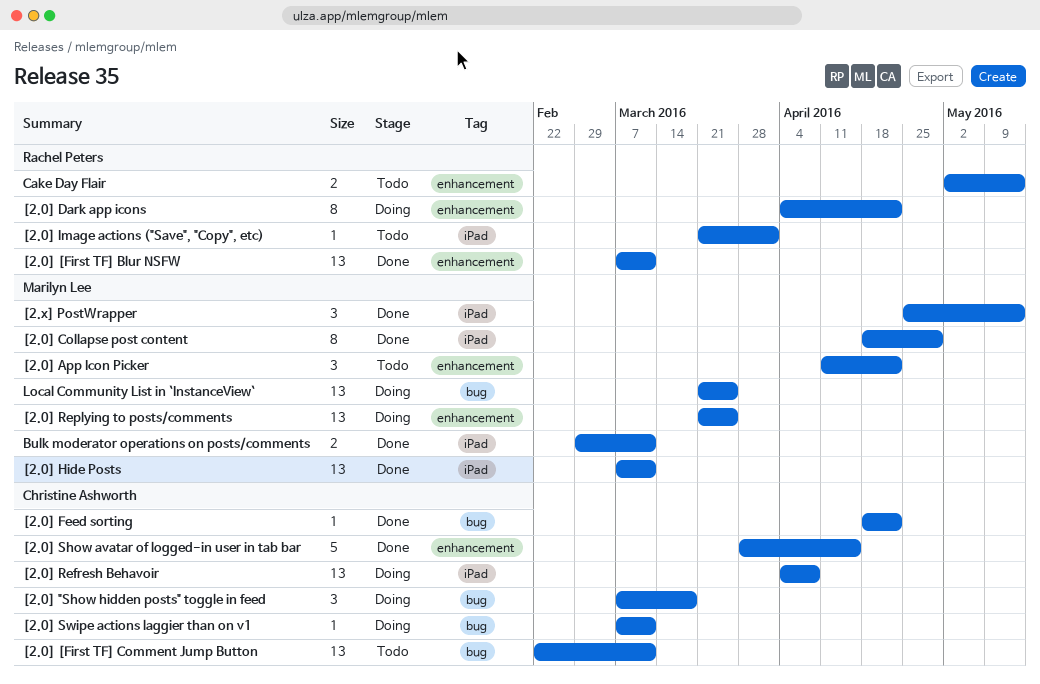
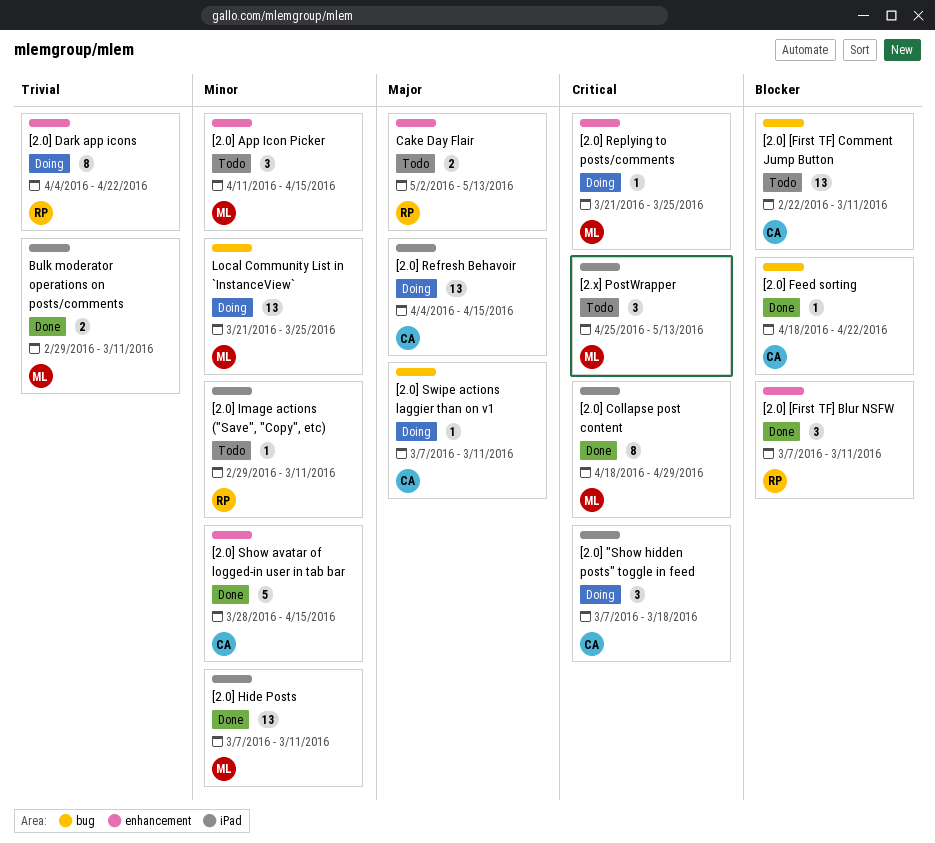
[2.0] "Show hidden posts" toggle in feed, label: bug -> iPad
[2.0] [First TF] Blur NSFW, estimate: 13 -> 3
[2.0] App Icon Picker, due: Apr 22 -> Apr 15
[2.0] Image actions ("Save", "Copy", etc), start: Mar 21 -> Feb 29
[2.0] Image actions ("Save", "Copy", etc), due: Apr 1 -> Mar 11
[2.0] Refresh Behavoir, due: Apr 8 -> Apr 15
[2.0] Replying to posts/comments, estimate: 13 -> 1
[2.x] PostWrapper, status: Done -> Todo

